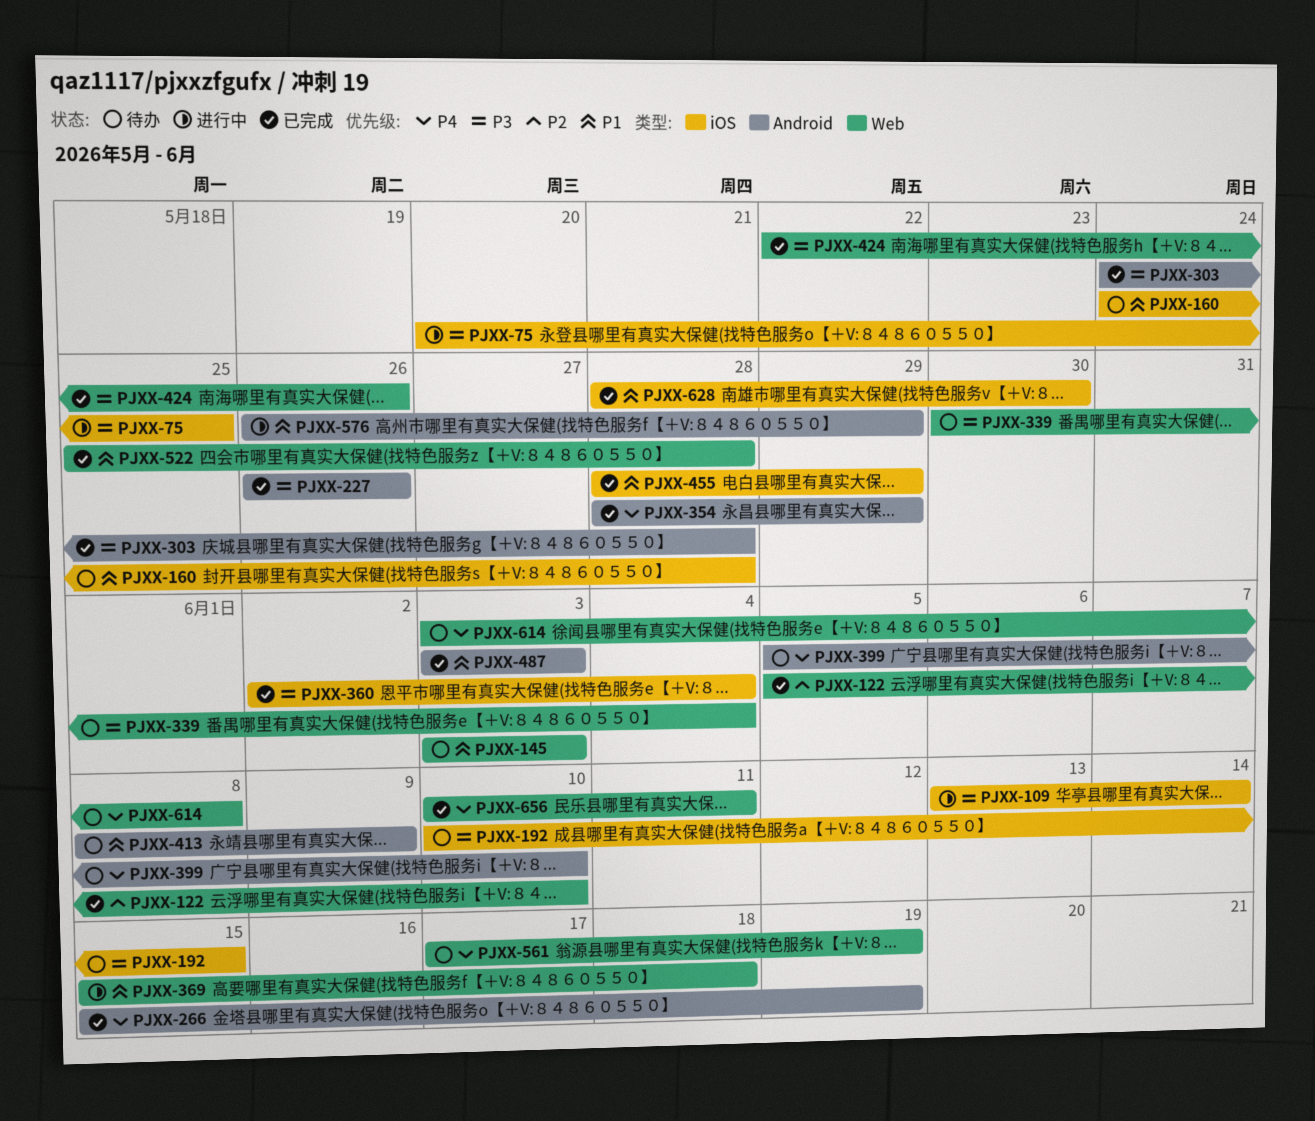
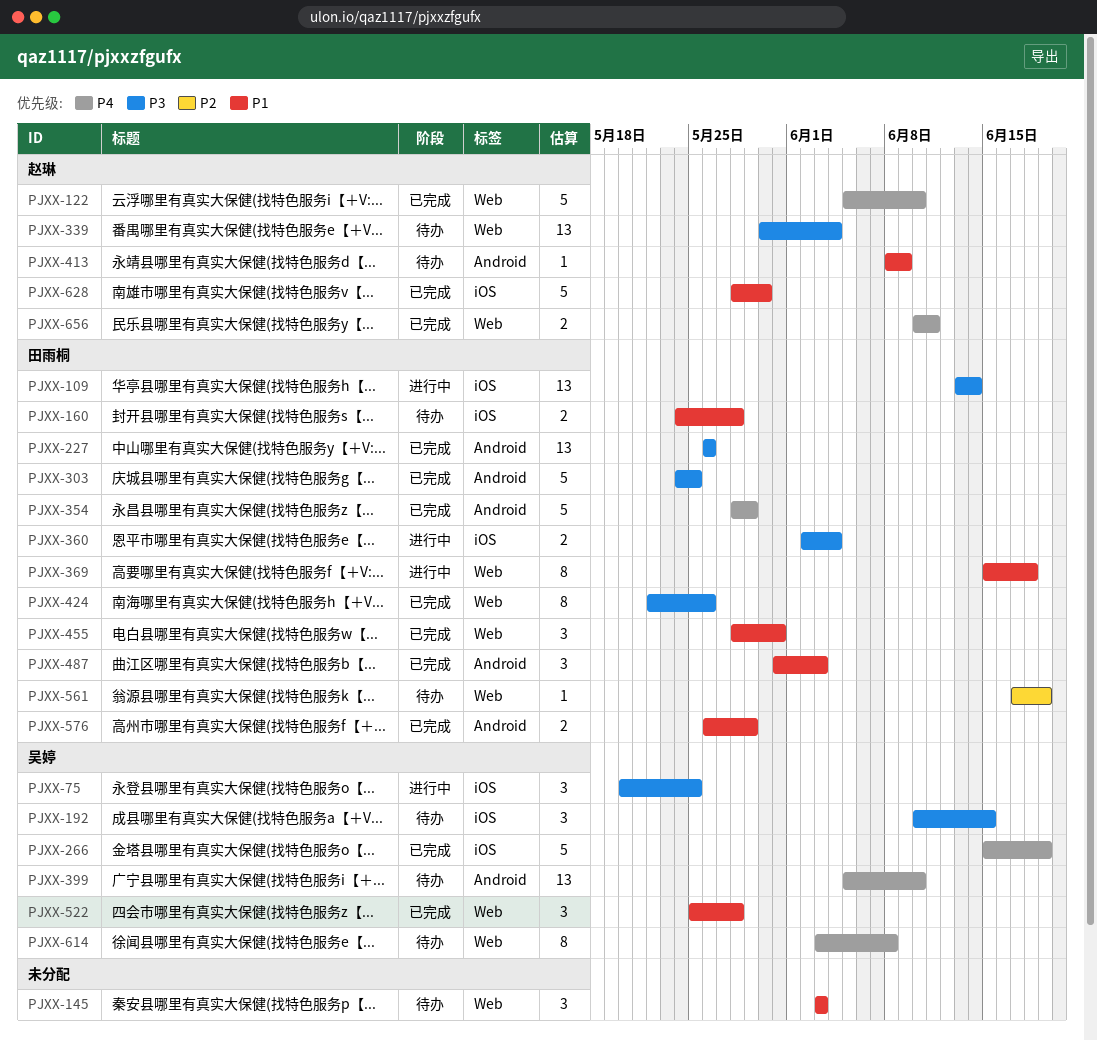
PJXX-122, priority: P2 -> P4
PJXX-266, label: Android -> iOS
PJXX-303, due: May 28 -> May 25
PJXX-360, status: 已完成 -> 进行中
PJXX-455, label: iOS -> Web
PJXX-455, due: May 29 -> May 31
PJXX-487, start: Jun 3 -> May 31
PJXX-561, priority: P4 -> P2
PJXX-576, status: 进行中 -> 已完成

